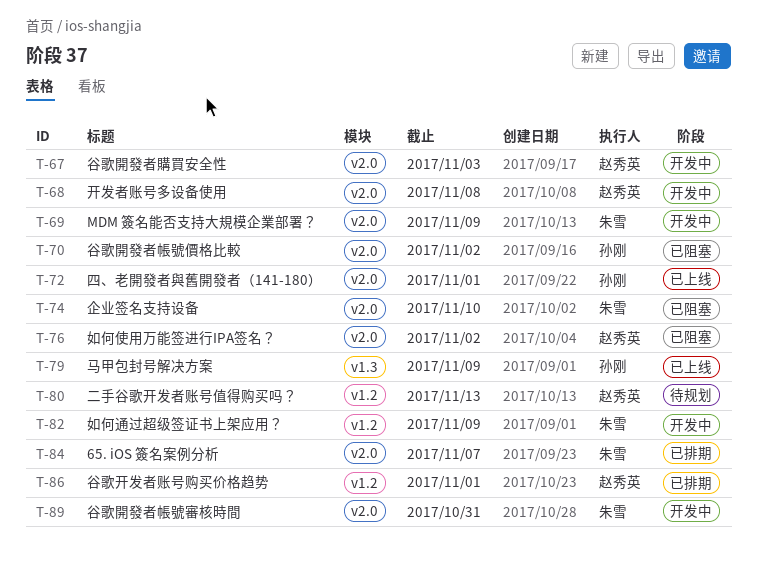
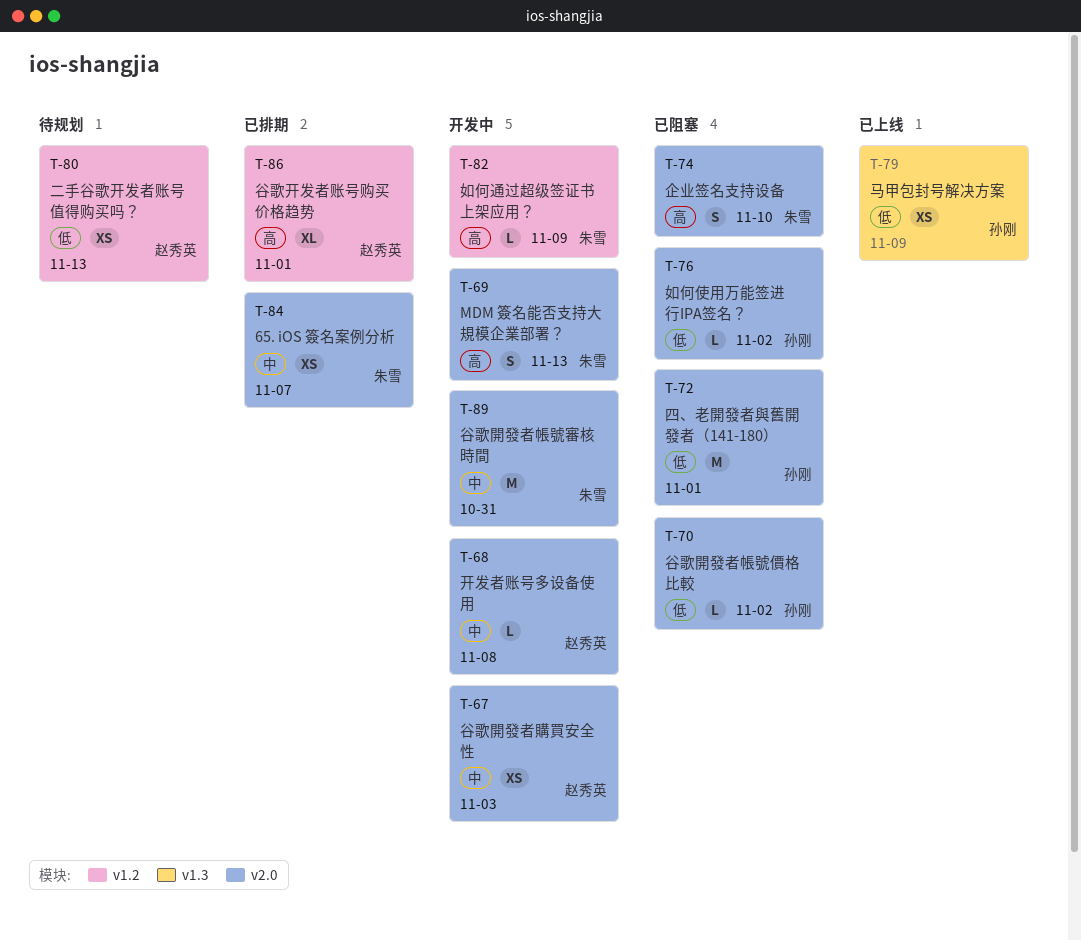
T-69, due: Nov 9 -> Nov 13
T-72, status: 已上线 -> 已阻塞
T-76, owner: 赵秀英 -> 孙刚

